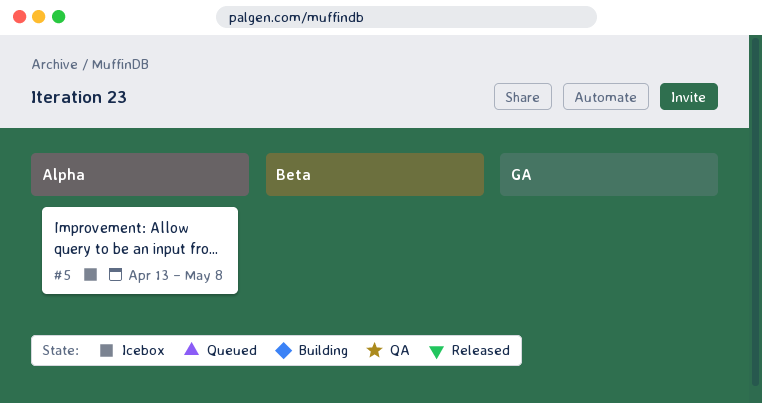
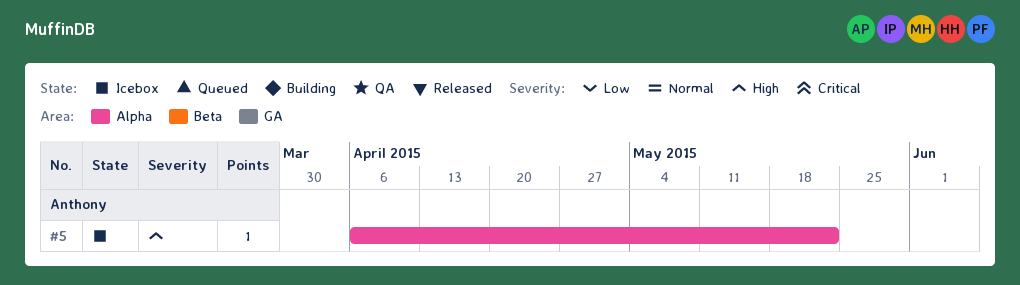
#5, start: Apr 13 -> Apr 6
#5, due: May 8 -> May 22

